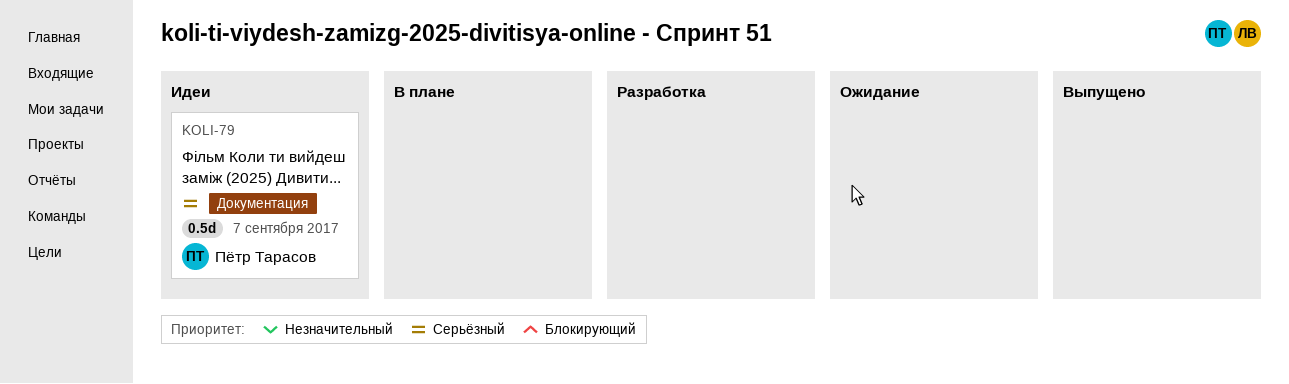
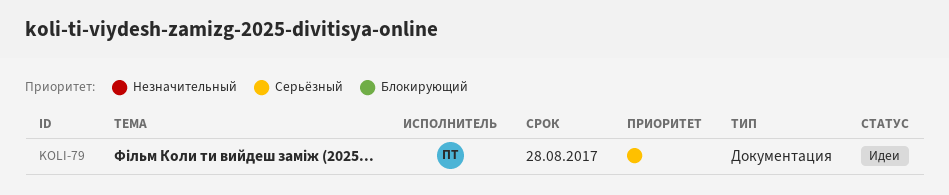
KOLI-79, due: Sep 7 -> Aug 28

